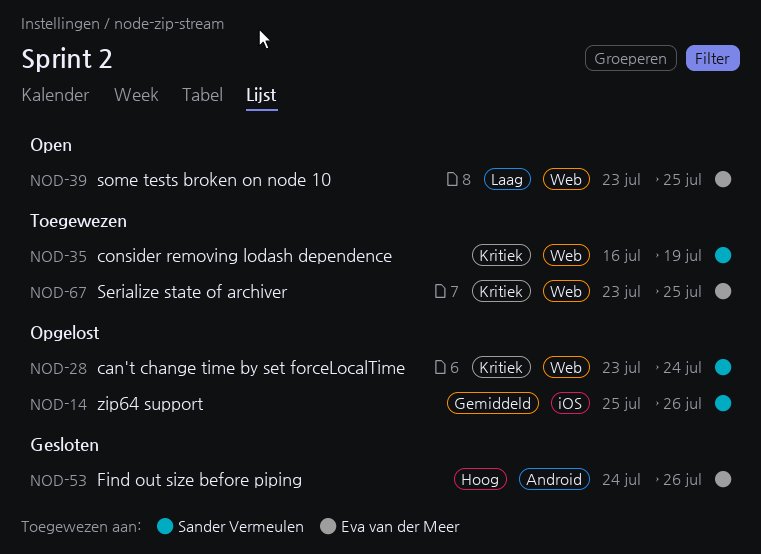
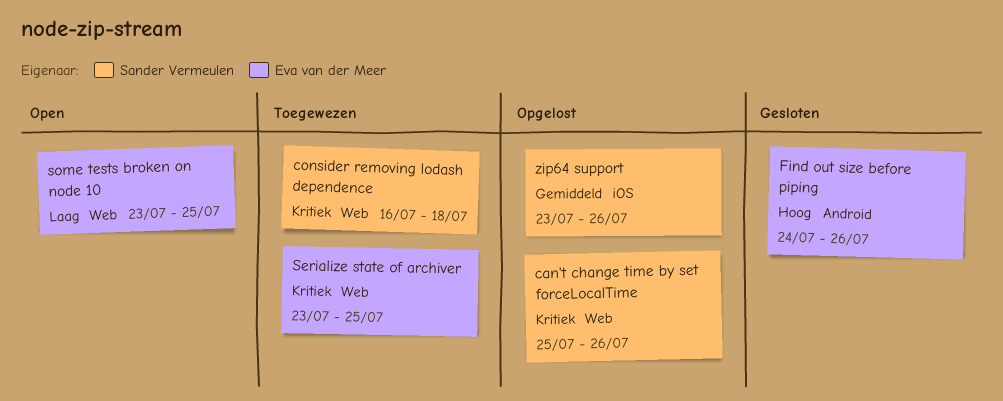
can't change time by set forceLocalTime, start: Jul 23 -> Jul 25
can't change time by set forceLocalTime, due: Jul 24 -> Jul 26
consider removing lodash dependence, due: Jul 19 -> Jul 18
zip64 support, start: Jul 25 -> Jul 23

